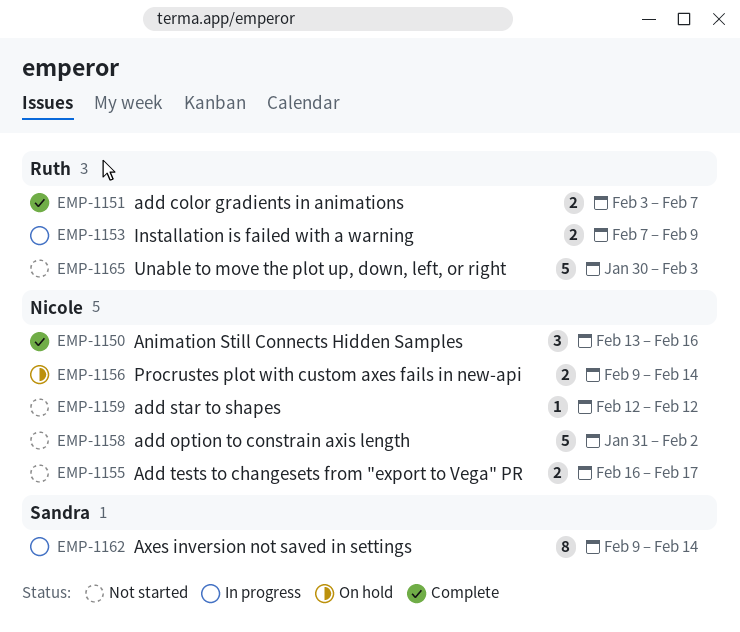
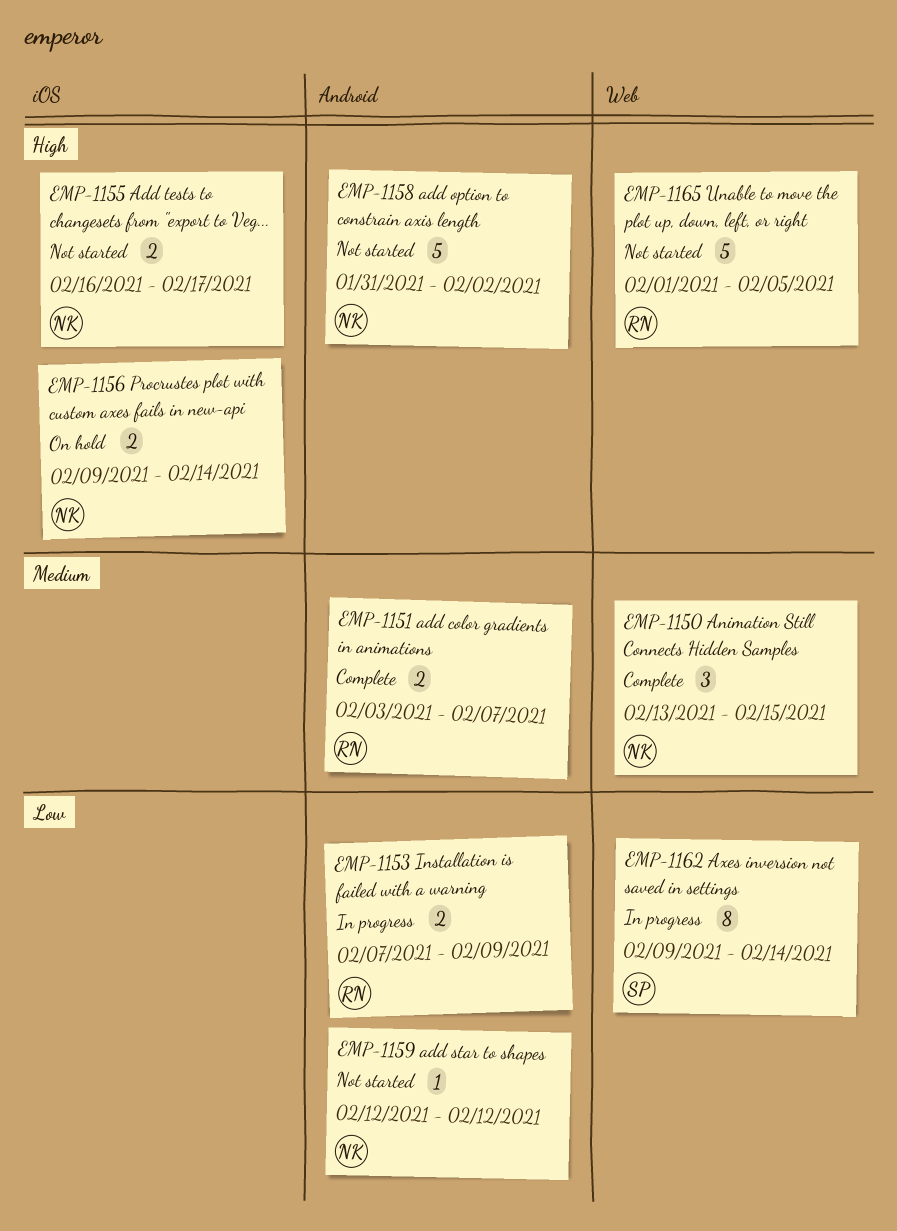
EMP-1150, due: Feb 16 -> Feb 15
EMP-1165, start: Jan 30 -> Feb 1
EMP-1165, due: Feb 3 -> Feb 5

